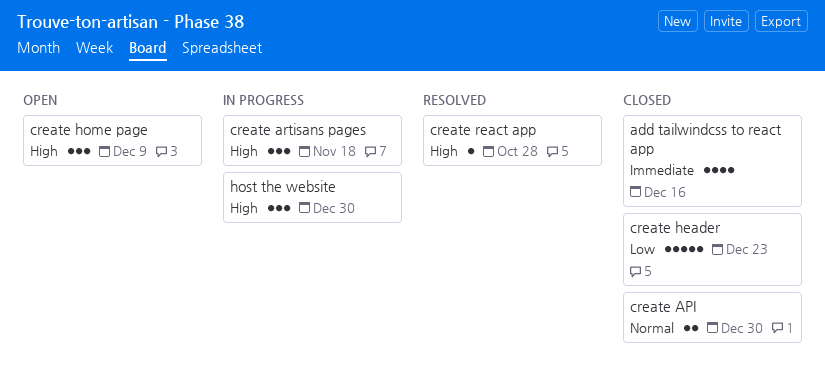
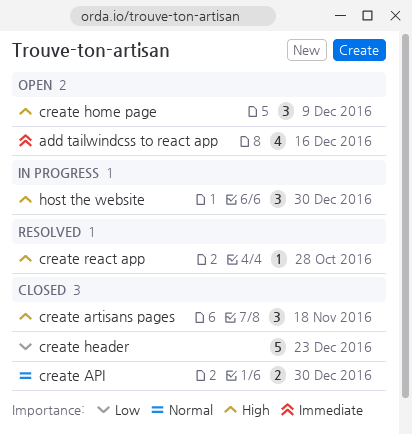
add tailwindcss to react app, status: Closed -> Open
create artisans pages, status: In progress -> Closed

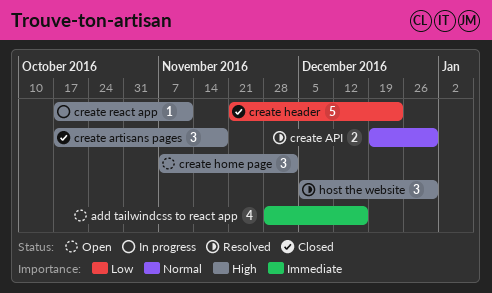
create API, status: Closed -> Resolved
create home page, due: Dec 9 -> Dec 2
create react app, status: Resolved -> In progress
create react app, due: Oct 28 -> Nov 11
host the website, status: In progress -> Resolved

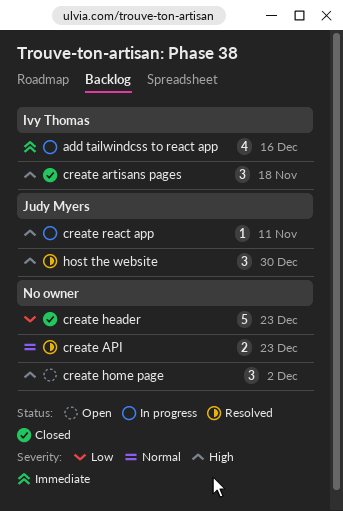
add tailwindcss to react app, status: Open -> In progress
create API, due: Dec 30 -> Dec 23

